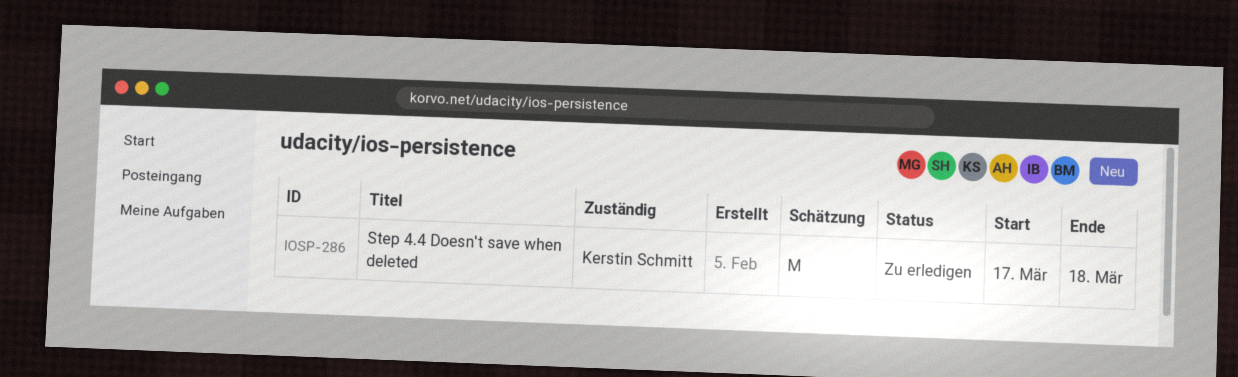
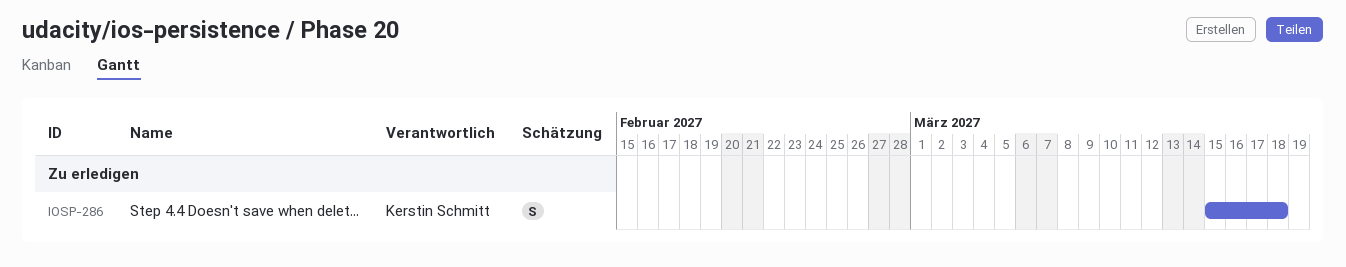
IOSP-286, estimate: M -> S
IOSP-286, start: Mar 17 -> Mar 15

